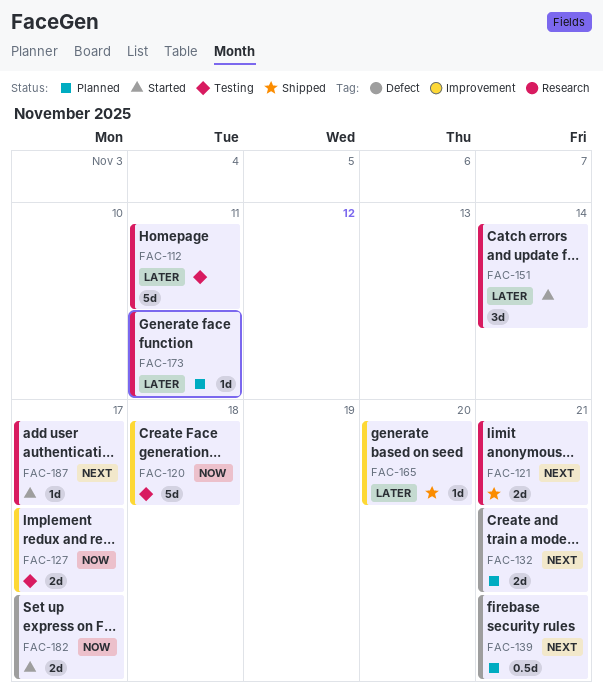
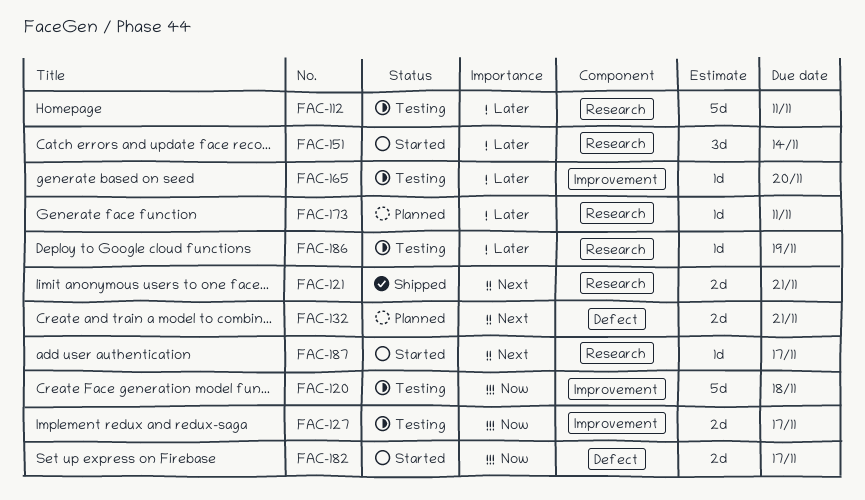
FAC-139: present -> none
FAC-165, status: Shipped -> Testing
FAC-186: none -> present

